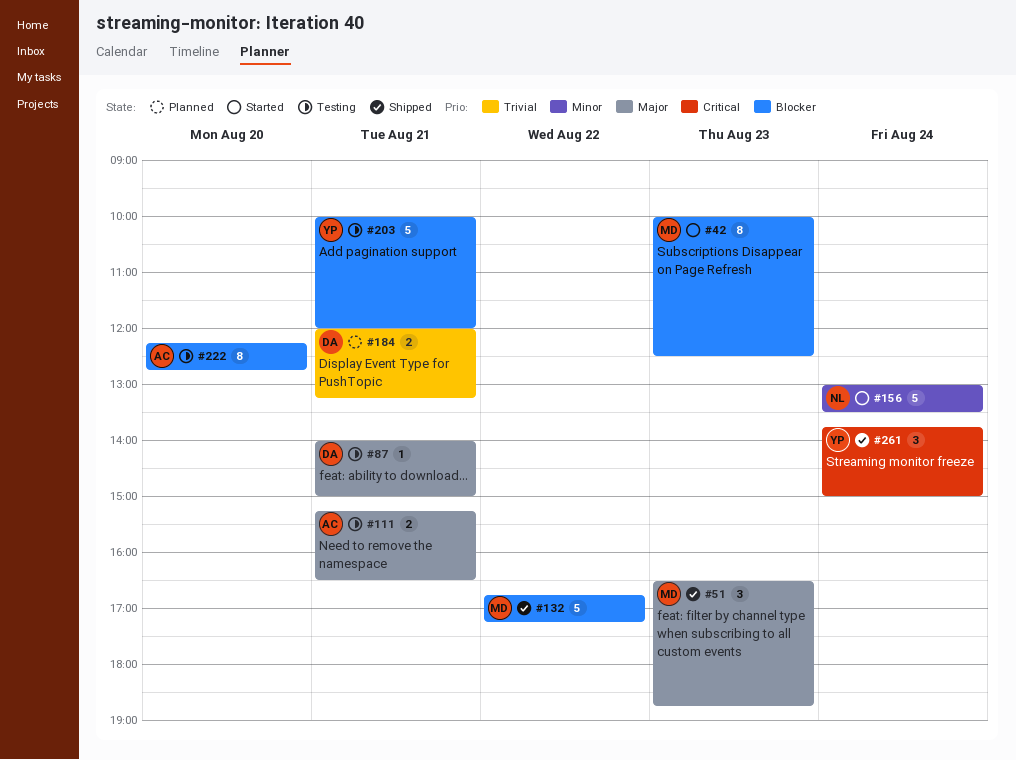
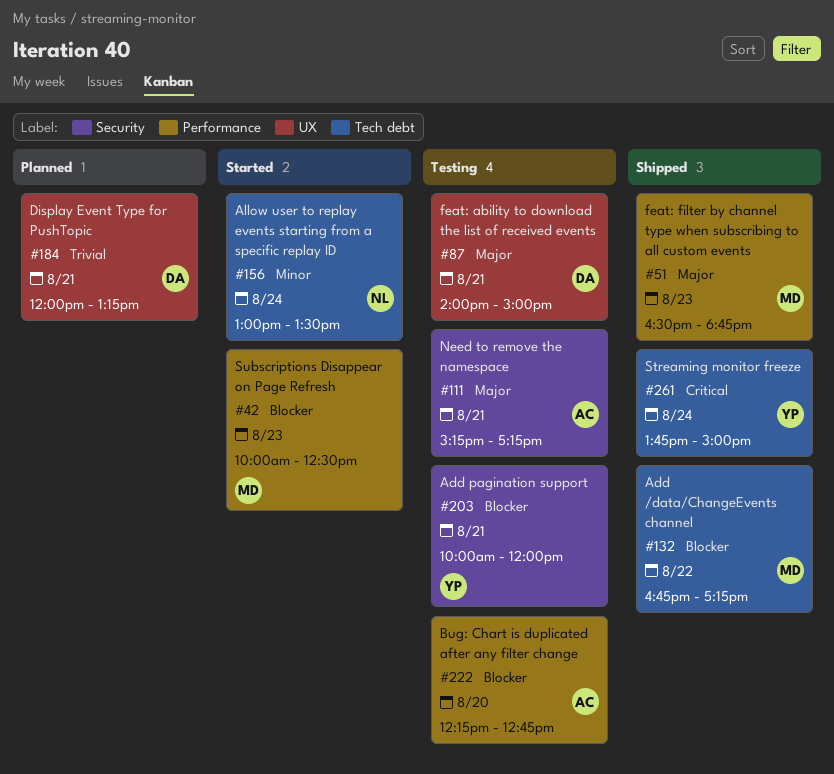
#111, ends: 16:30 -> 17:15

